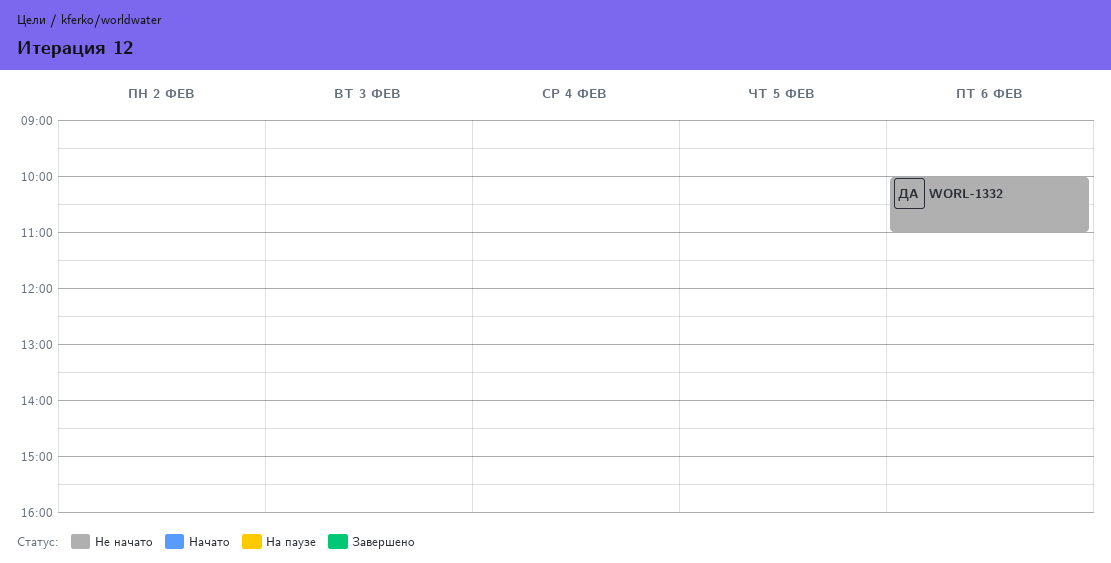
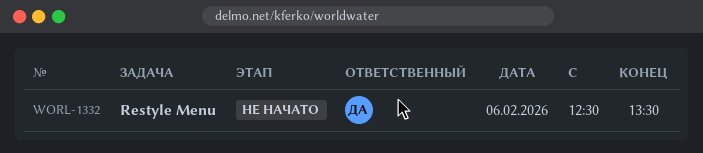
WORL-1332, begins: 10:00 -> 12:30
WORL-1332, ends: 11:00 -> 13:30

